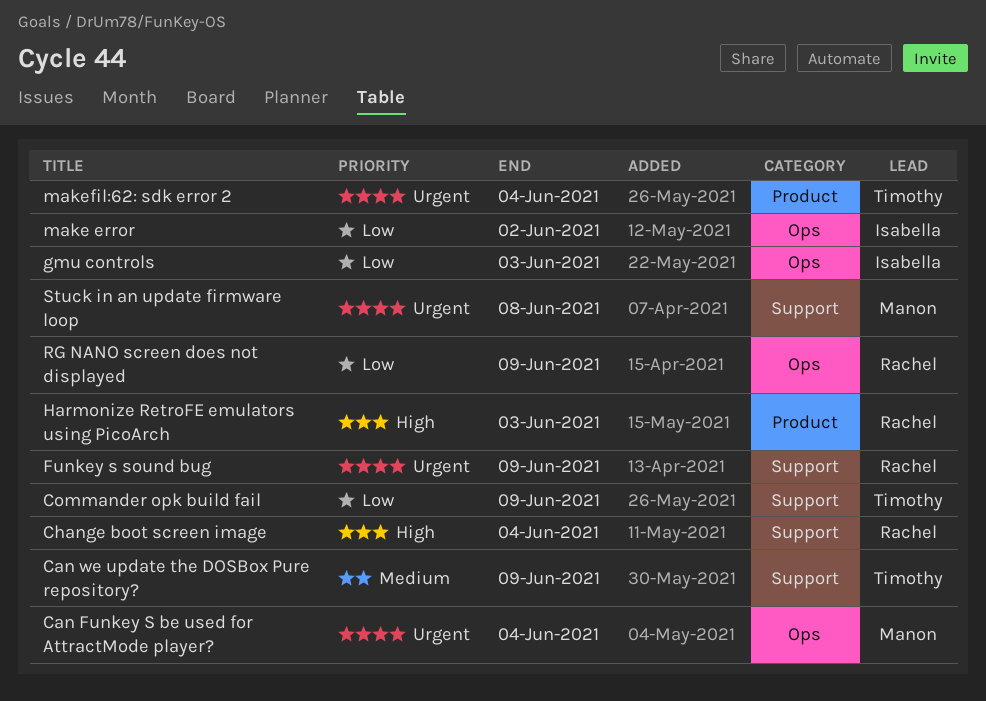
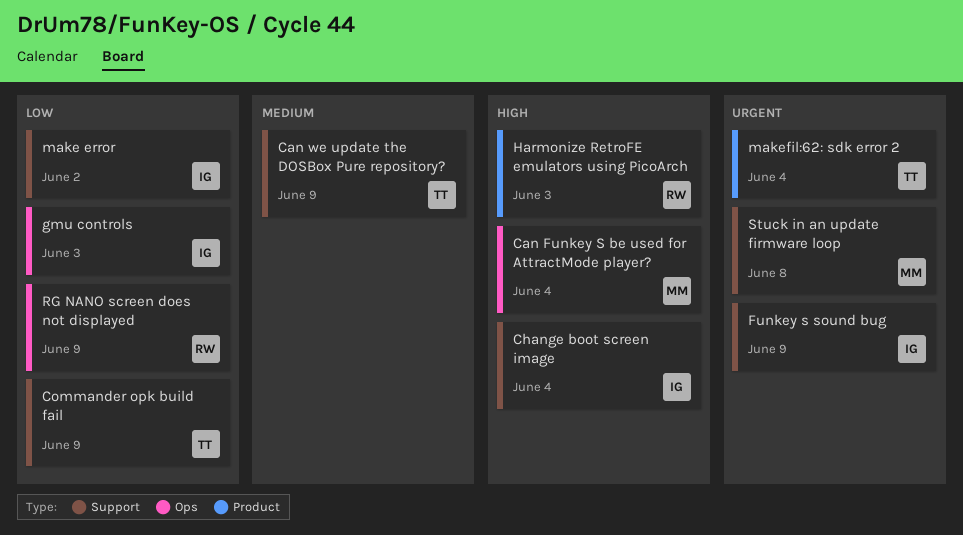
Can Funkey S be used for AttractMode player?, priority: Urgent -> High
Change boot screen image, owner: Rachel -> Isabella
Funkey s sound bug, owner: Rachel -> Isabella
make error, label: Ops -> Support

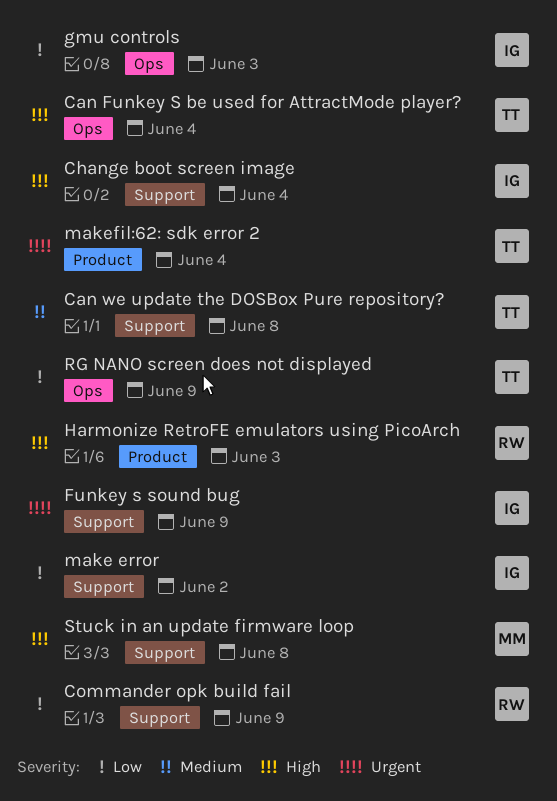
Can Funkey S be used for AttractMode player?, owner: MM -> TT
Can we update the DOSBox Pure repository?, due: Jun 9 -> Jun 8
Commander opk build fail, owner: TT -> RW
RG NANO screen does not displayed, owner: RW -> TT
Stuck in an update firmware loop, priority: Urgent -> High

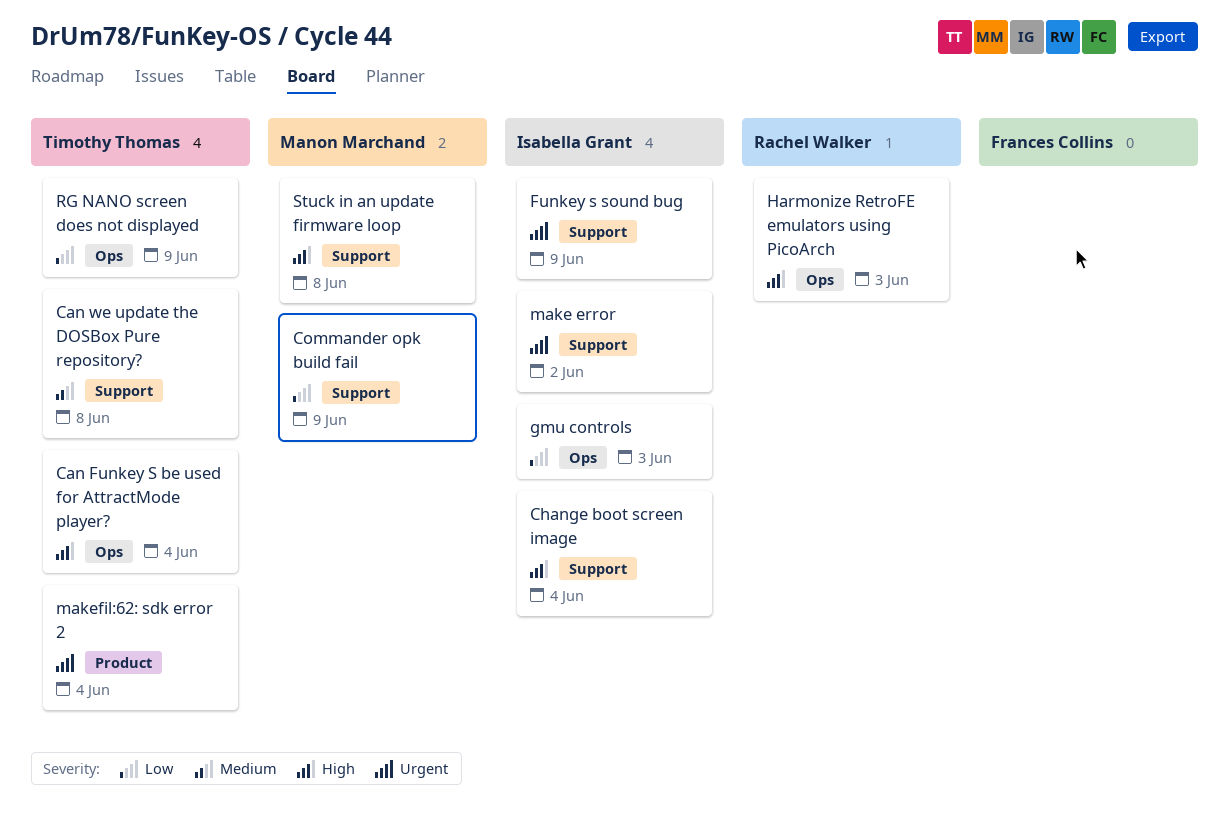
Commander opk build fail, owner: Rachel Walker -> Manon Marchand
Harmonize RetroFE emulators using PicoArch, label: Product -> Ops
make error, priority: Low -> Urgent

